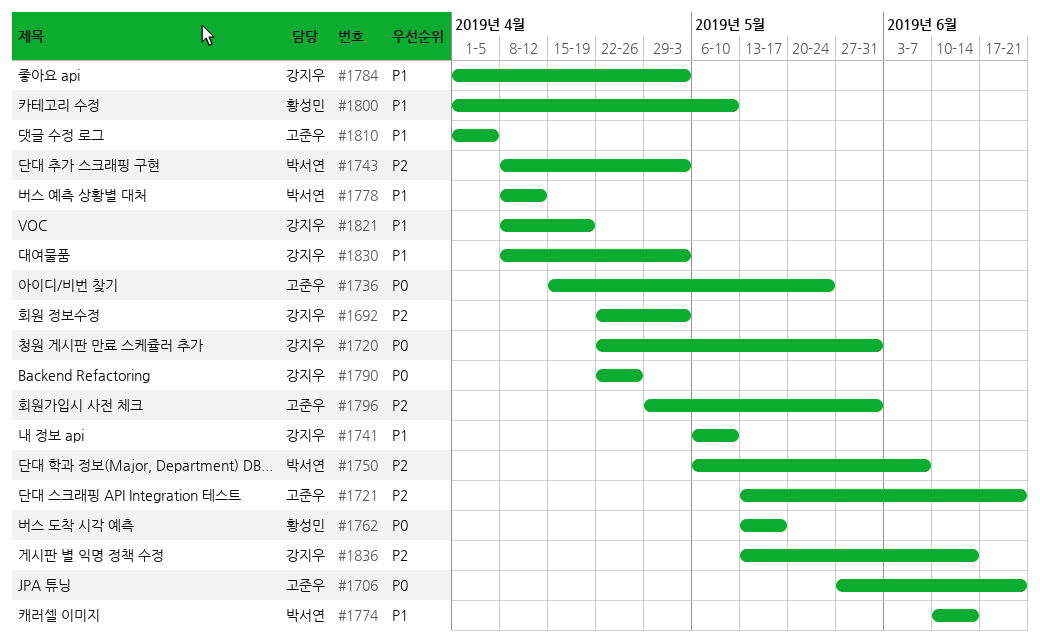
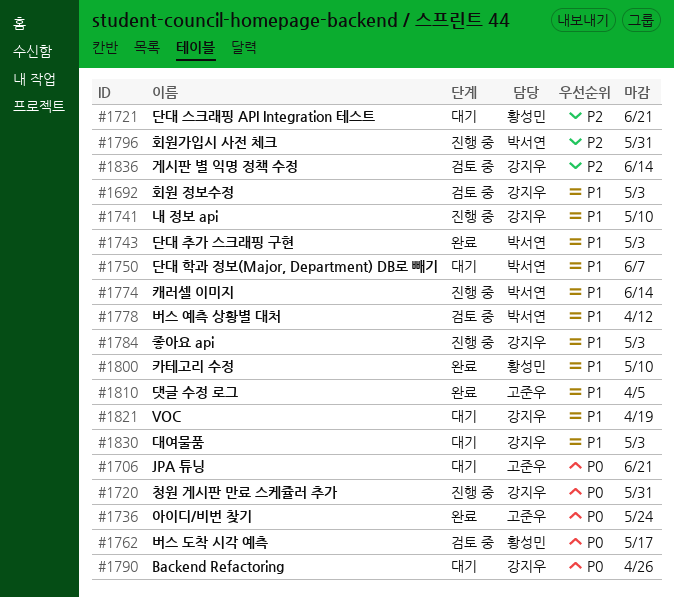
#1692, priority: P2 -> P1
#1721, owner: 고준우 -> 황성민
#1743, priority: P2 -> P1
#1750, priority: P2 -> P1
#1796, owner: 고준우 -> 박서연

